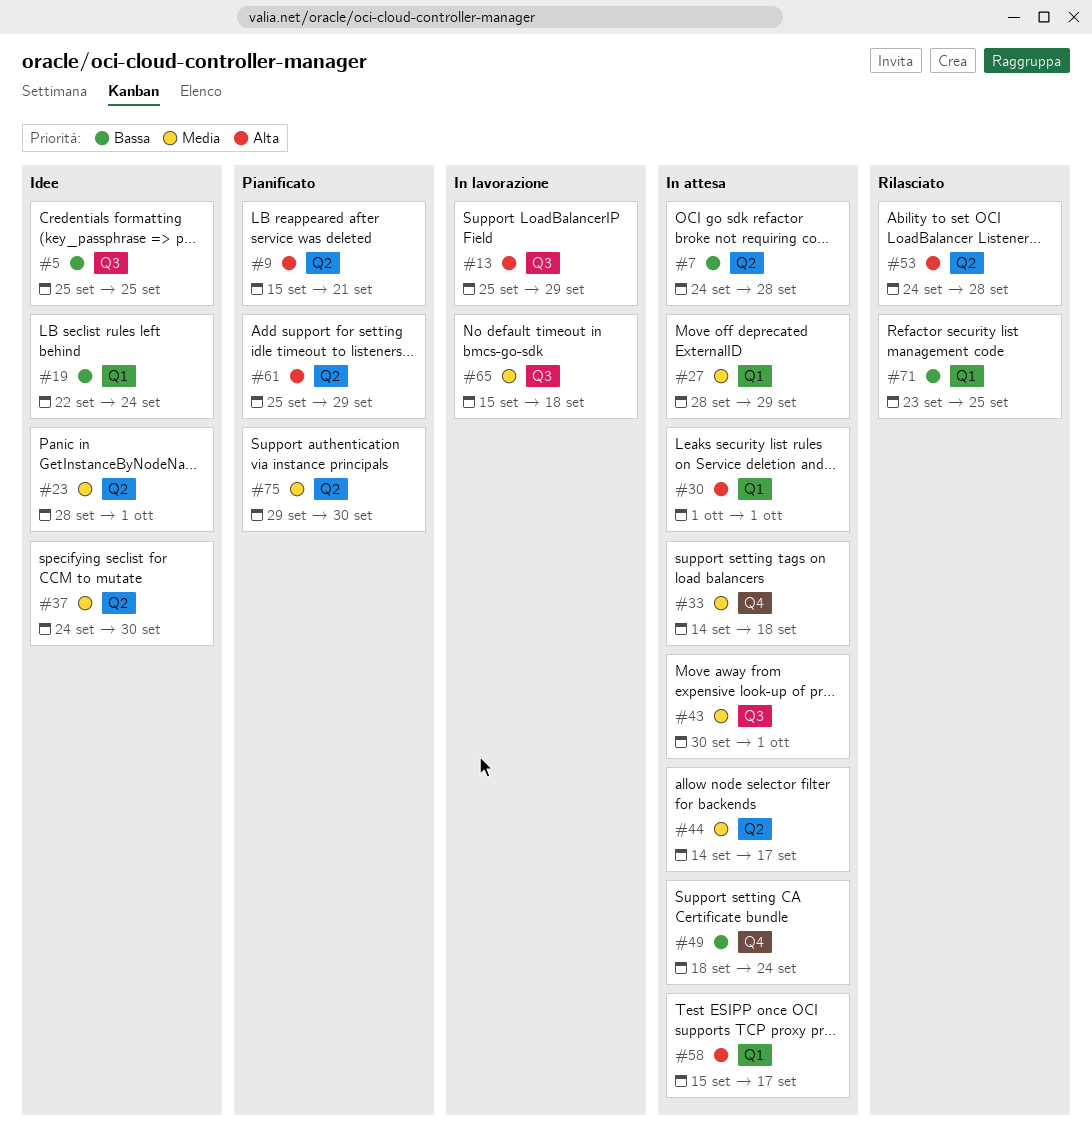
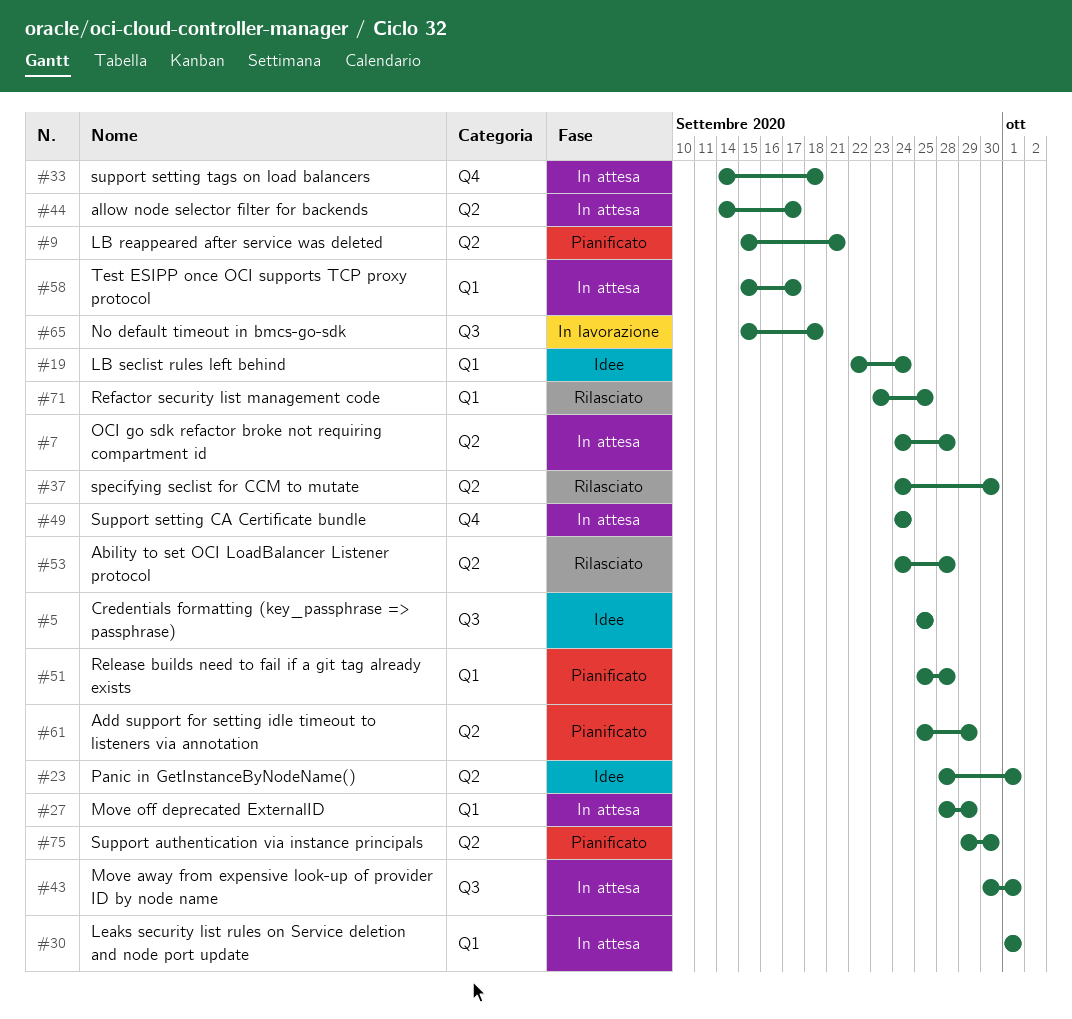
#13: present -> none
#37, status: Idee -> Rilasciato
#49, start: Sep 18 -> Sep 24
#51: none -> present

